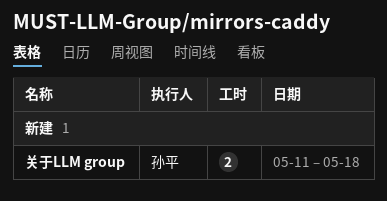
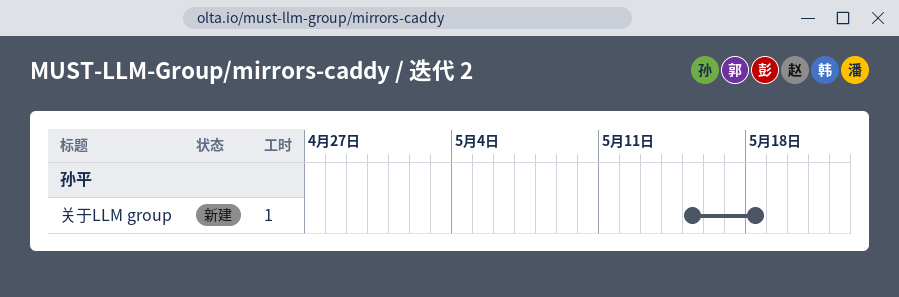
关于LLM group, estimate: 2 -> 1
关于LLM group, start: May 11 -> May 15

